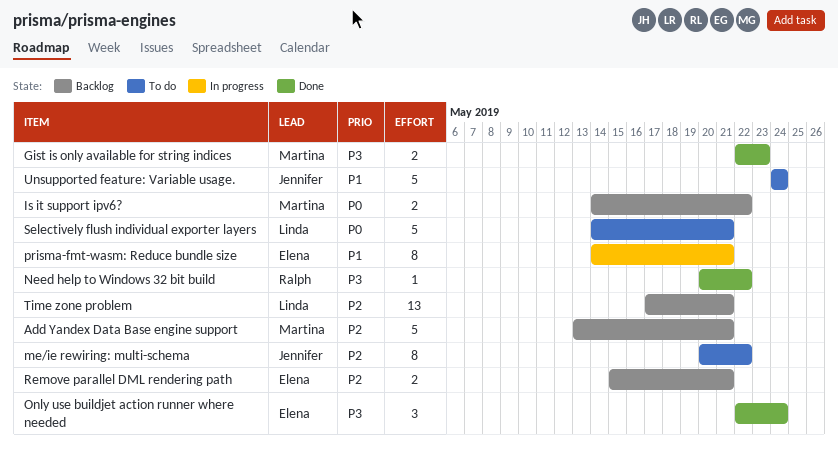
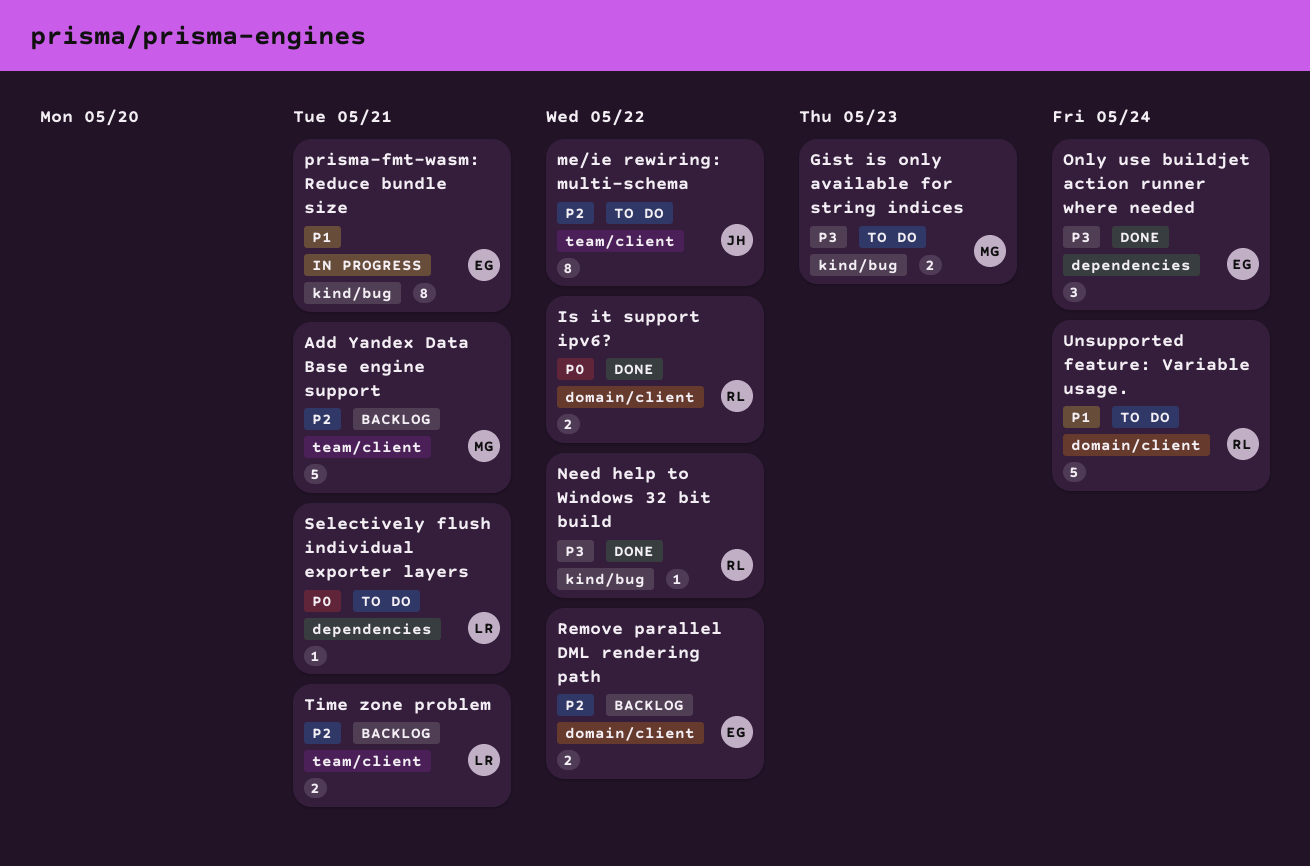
Gist is only available for string indices, status: Done -> To do
Is it support ipv6?, status: Backlog -> Done
Is it support ipv6?, owner: Martina -> Ralph
Remove parallel DML rendering path, due: May 21 -> May 22
Selectively flush individual exporter layers, estimate: 5 -> 1
Time zone problem, estimate: 13 -> 2
Unsupported feature: Variable usage., owner: Jennifer -> Ralph

